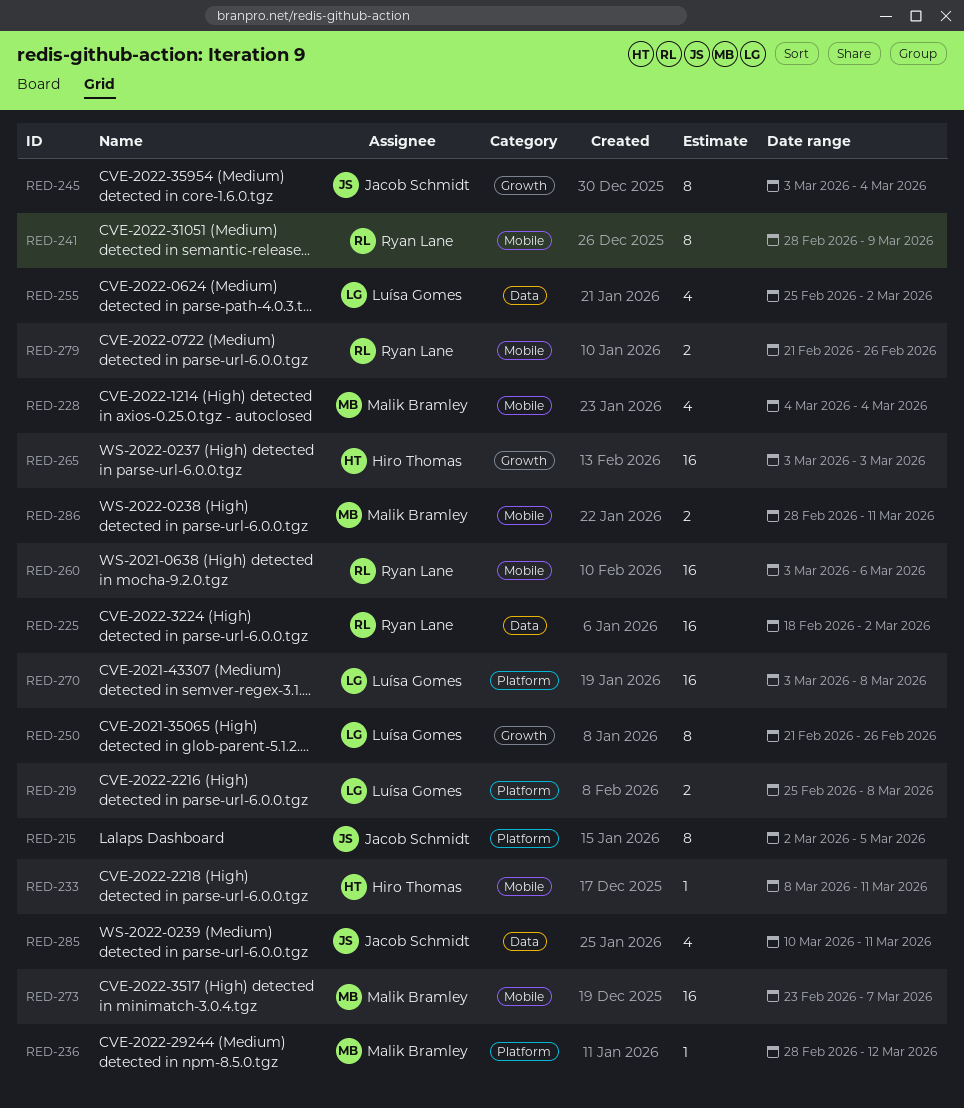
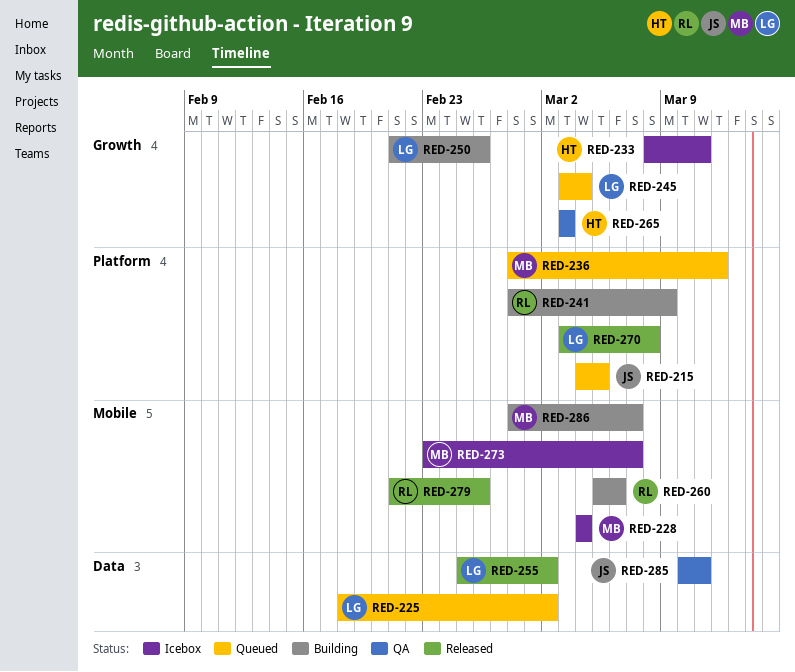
RED-215, start: Mar 2 -> Mar 4
RED-219: present -> none
RED-225, owner: Ryan Lane -> Luísa Gomes
RED-233, label: Mobile -> Growth
RED-241, label: Mobile -> Platform
RED-245, owner: Jacob Schmidt -> Luísa Gomes
RED-260, start: Mar 3 -> Mar 5
RED-286, due: Mar 11 -> Mar 7

